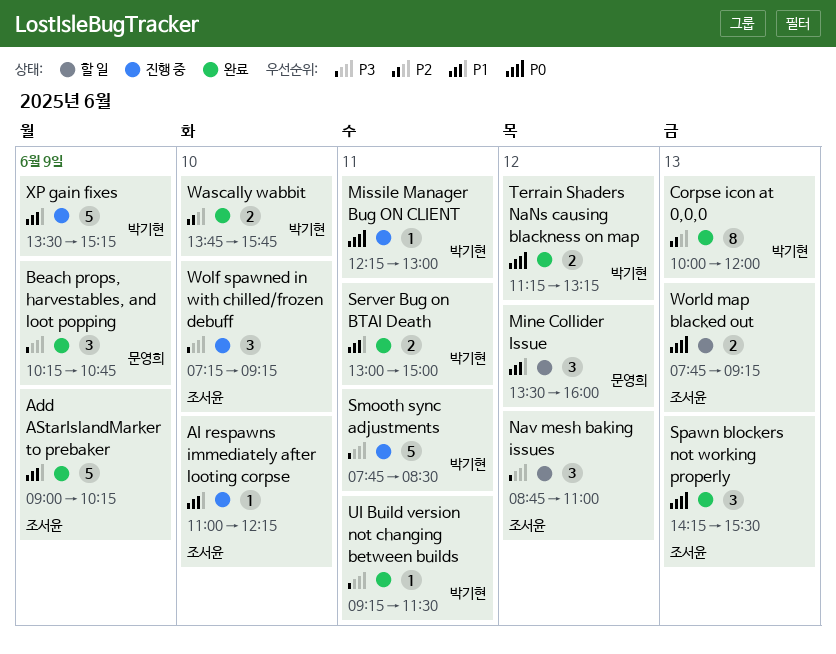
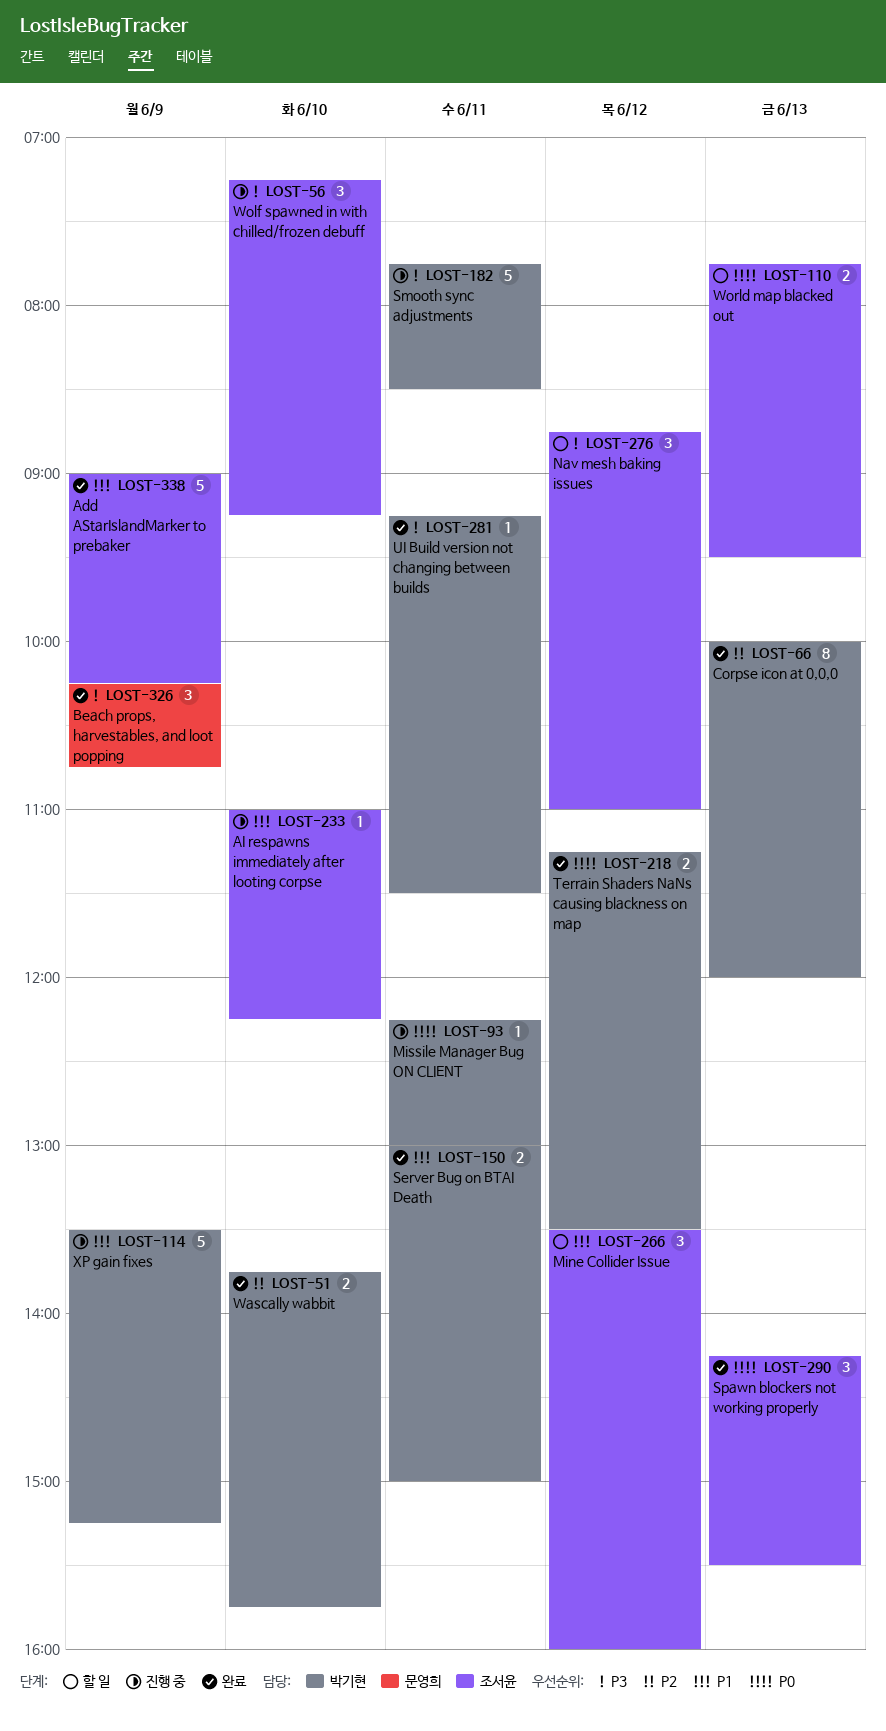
Mine Collider Issue, owner: 문영희 -> 조서윤
Terrain Shaders NaNs causing blackness on map, ends: 13:15 -> 13:30
World map blacked out, ends: 09:15 -> 09:30

